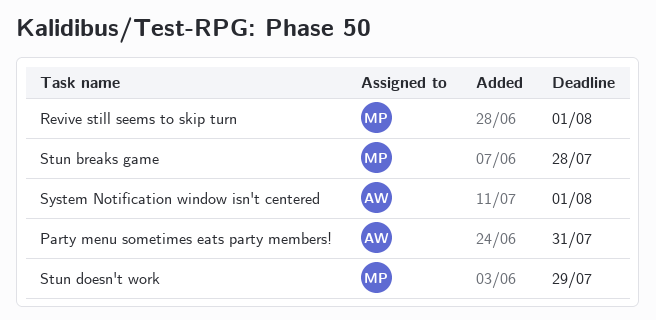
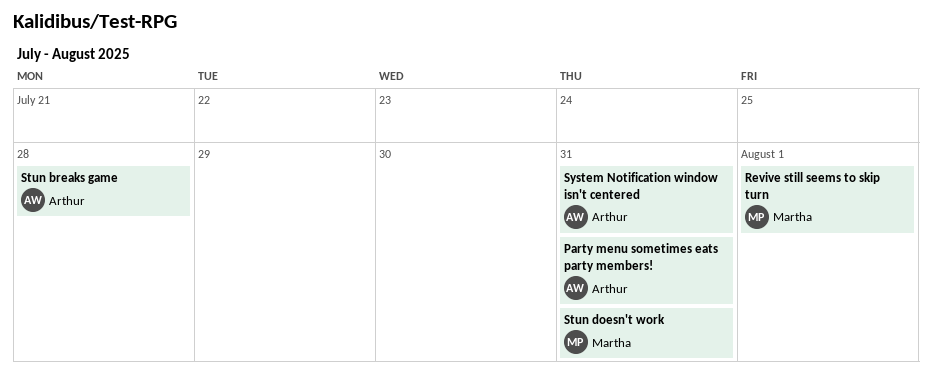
Stun breaks game, owner: Martha -> Arthur
Stun doesn't work, due: Jul 29 -> Jul 31
System Notification window isn't centered, due: Aug 1 -> Jul 31

